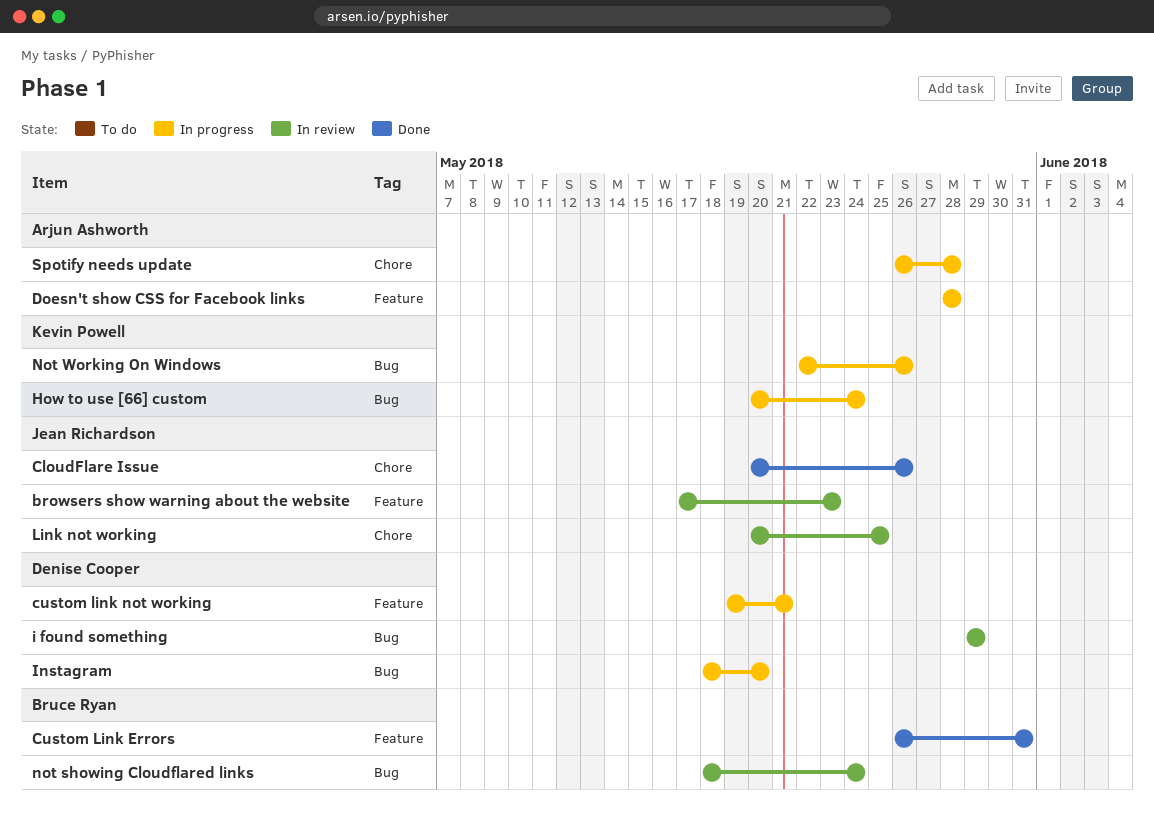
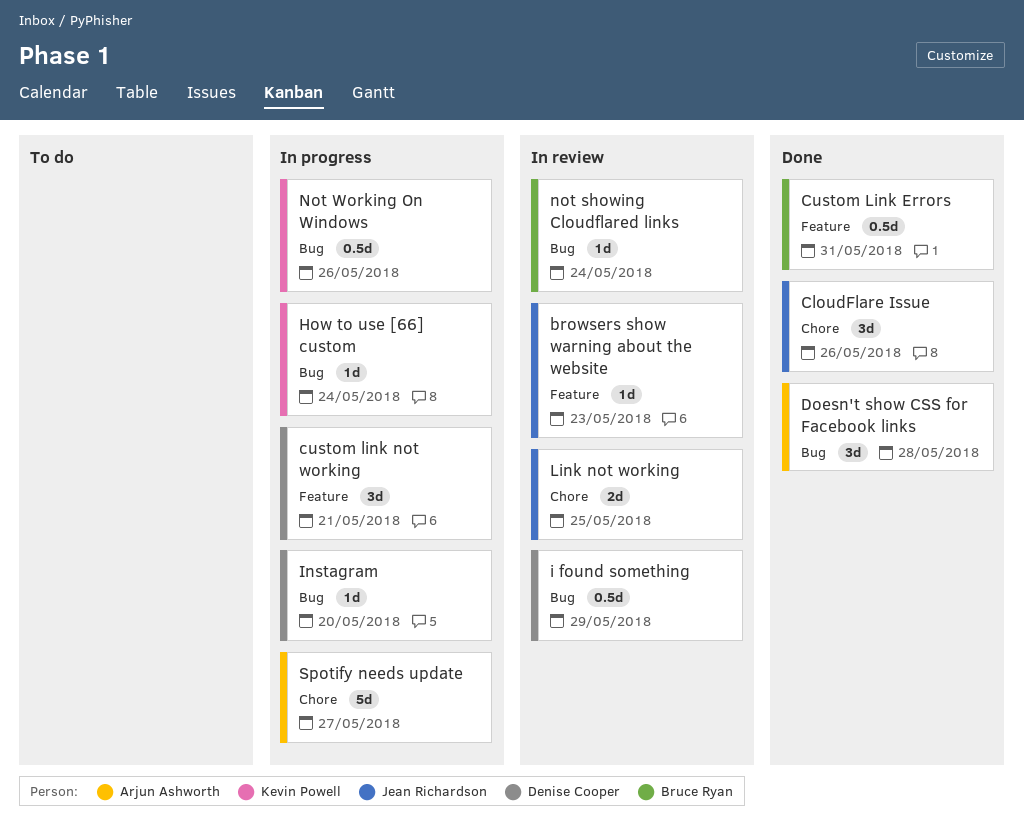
Doesn't show CSS for Facebook links, status: In progress -> Done
Doesn't show CSS for Facebook links, label: Feature -> Bug
Spotify needs update, due: May 28 -> May 27

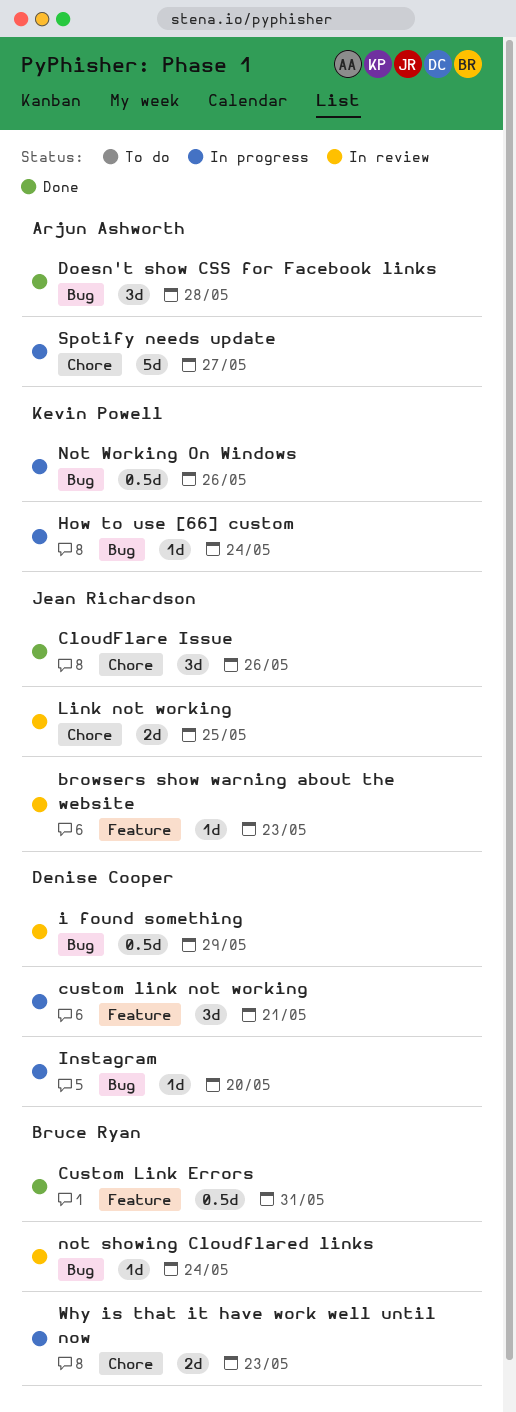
Why is that it have work well until now: none -> present

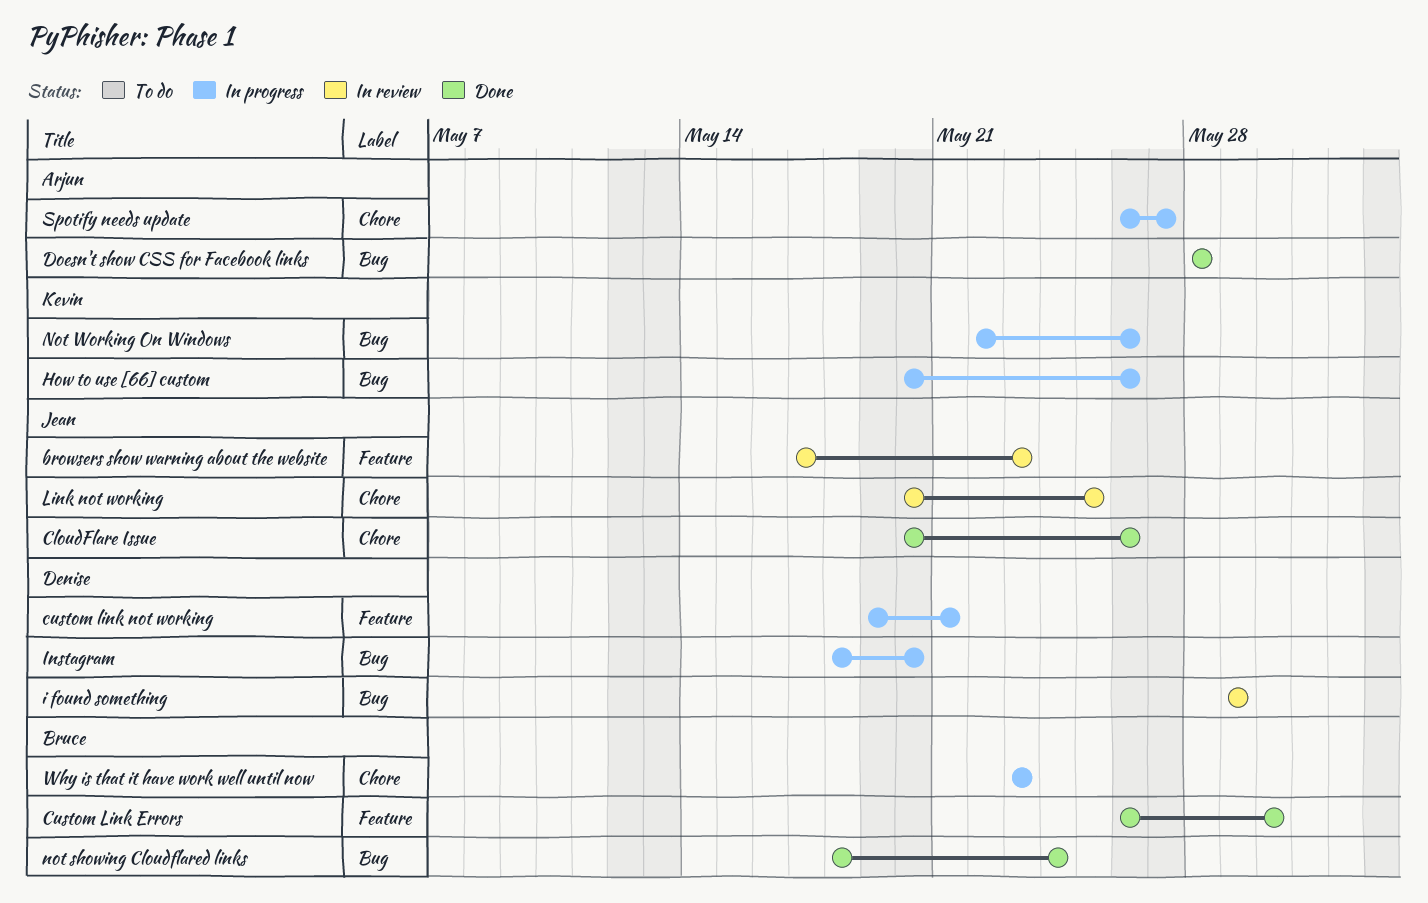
Custom Link Errors, due: May 31 -> May 30
How to use [66] custom, due: May 24 -> May 26
not showing Cloudflared links, status: In review -> Done

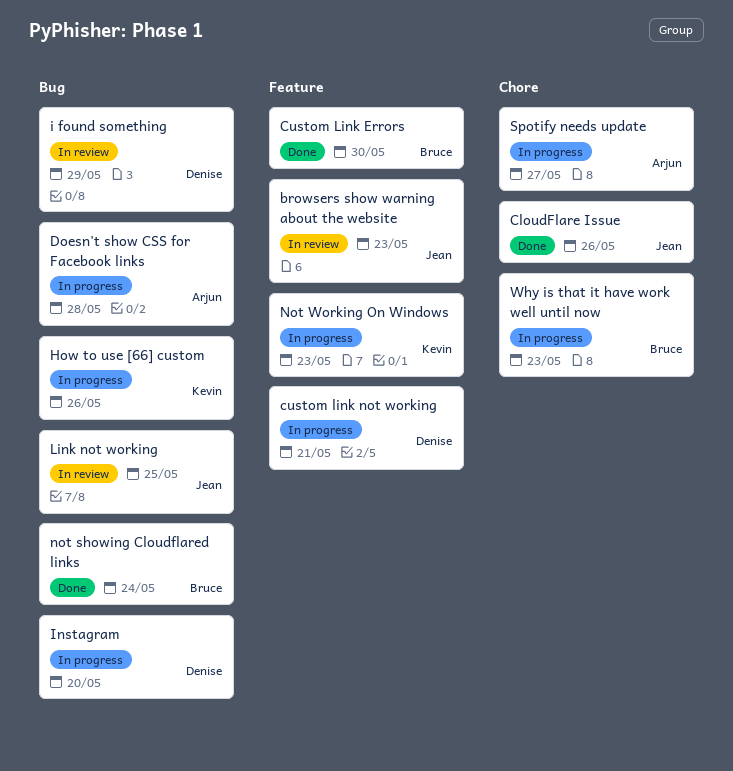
Doesn't show CSS for Facebook links, status: Done -> In progress
Link not working, label: Chore -> Bug
Not Working On Windows, label: Bug -> Feature
Not Working On Windows, due: May 26 -> May 23

